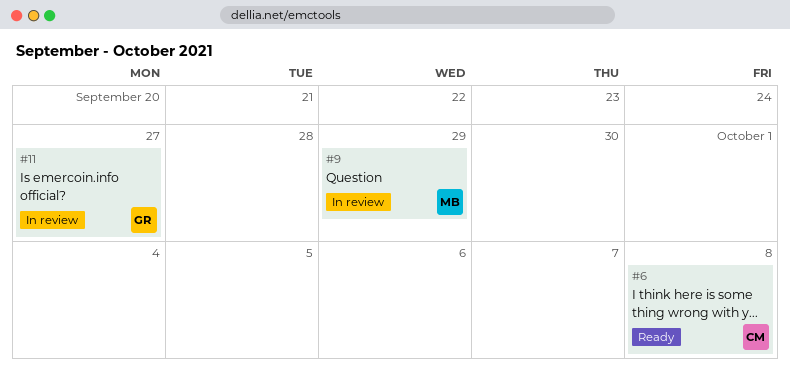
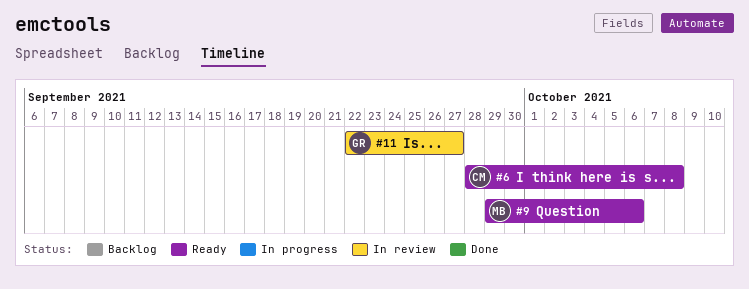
#9, status: In review -> Ready
#9, due: Sep 29 -> Oct 6

